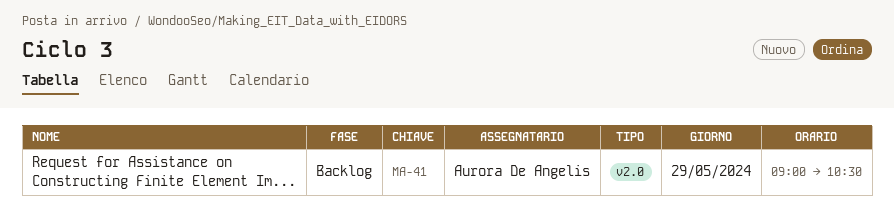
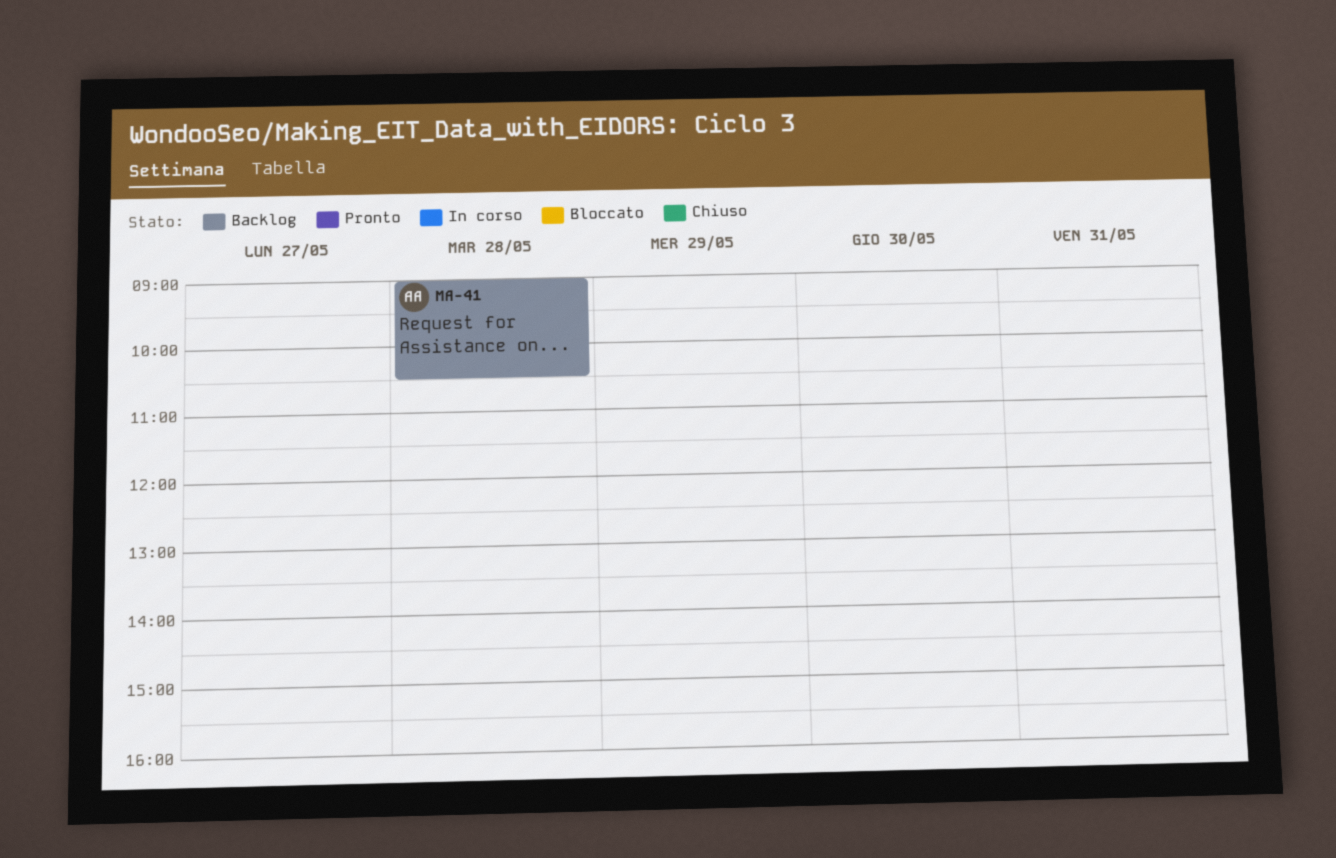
MA-41, day: May 29 -> May 28

